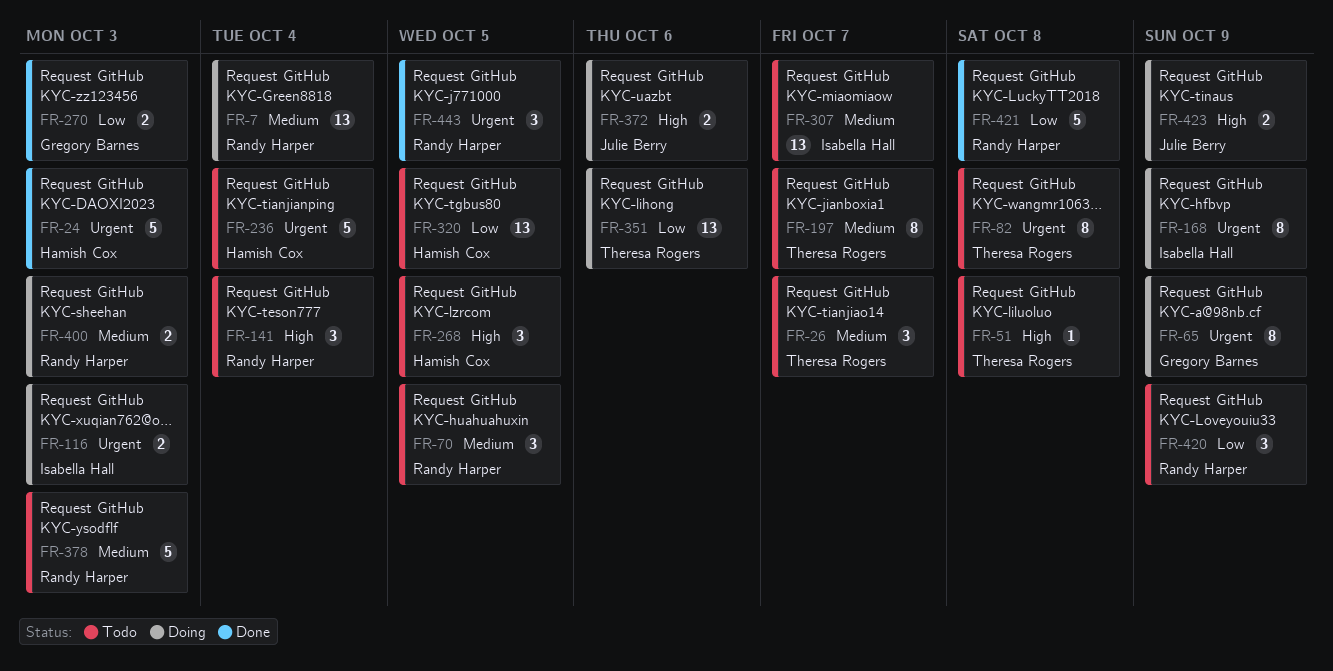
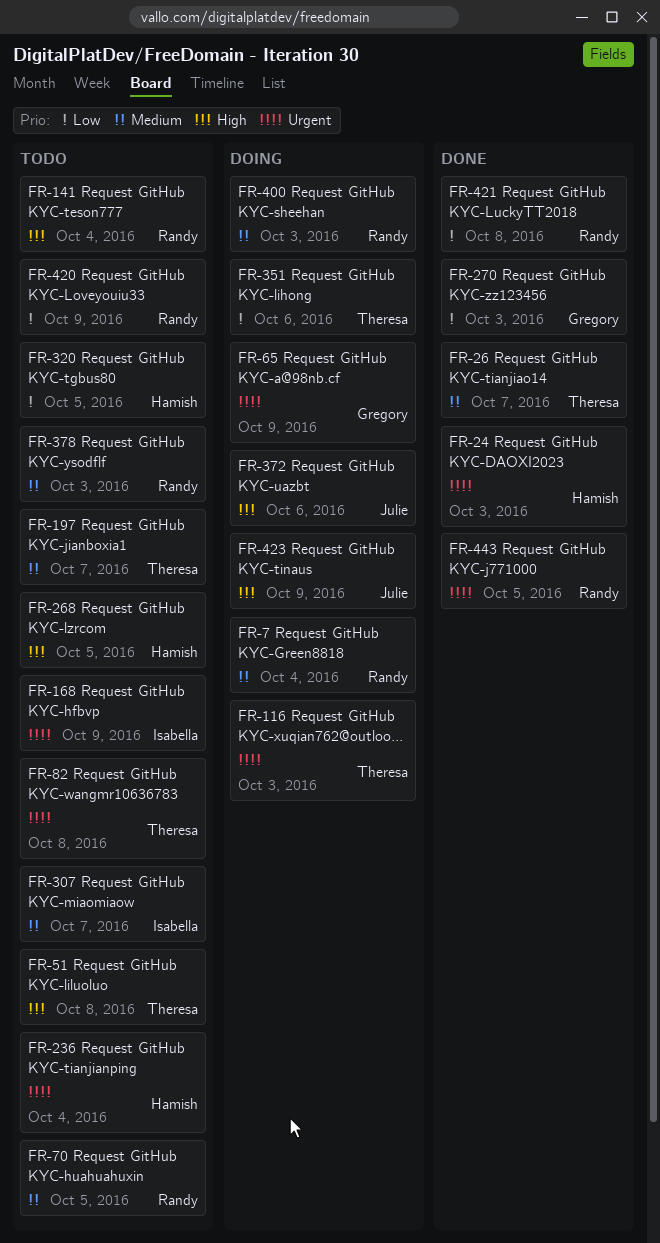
FR-26, status: Todo -> Done
FR-116, owner: Isabella Hall -> Theresa Rogers
FR-168, status: Doing -> Todo

